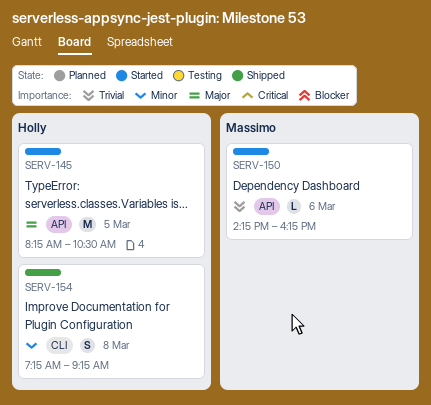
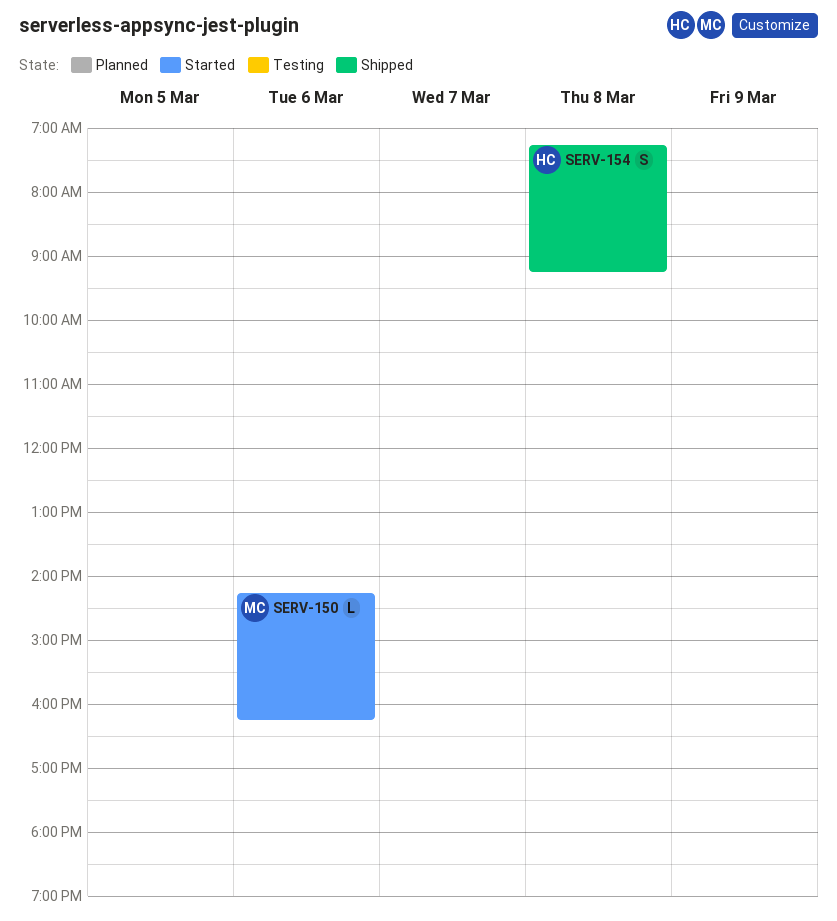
SERV-145: present -> none

